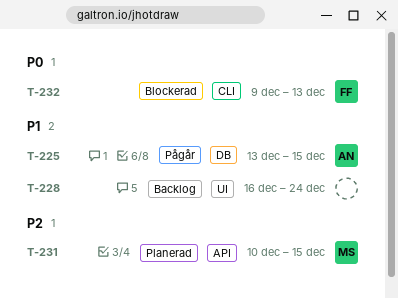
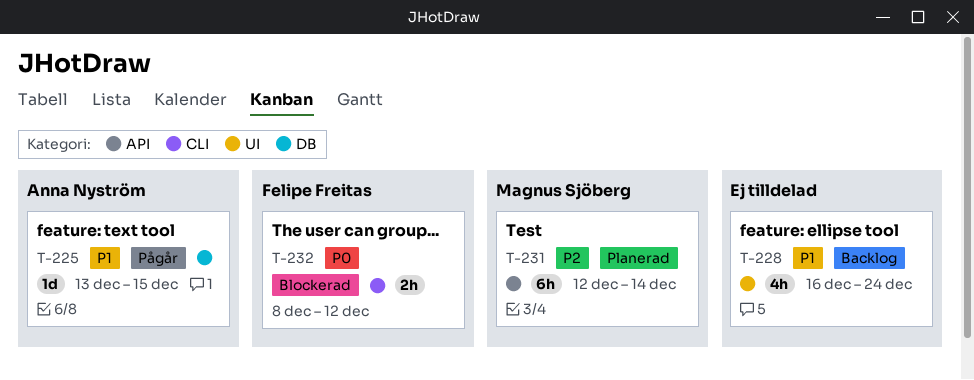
T-231, start: Dec 10 -> Dec 12
T-231, due: Dec 15 -> Dec 14
T-232, start: Dec 9 -> Dec 8
T-232, due: Dec 13 -> Dec 12

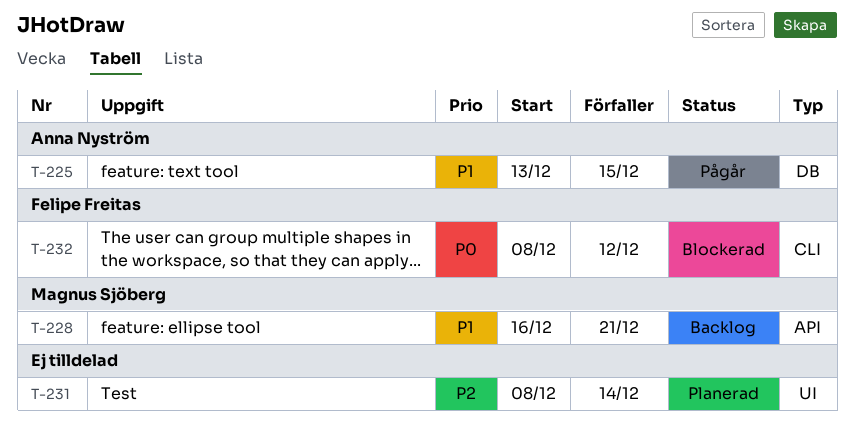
T-228, owner: none -> Magnus Sjöberg
T-228, label: UI -> API
T-228, due: Dec 24 -> Dec 21
T-231, owner: Magnus Sjöberg -> none
T-231, label: API -> UI
T-231, start: Dec 12 -> Dec 8

